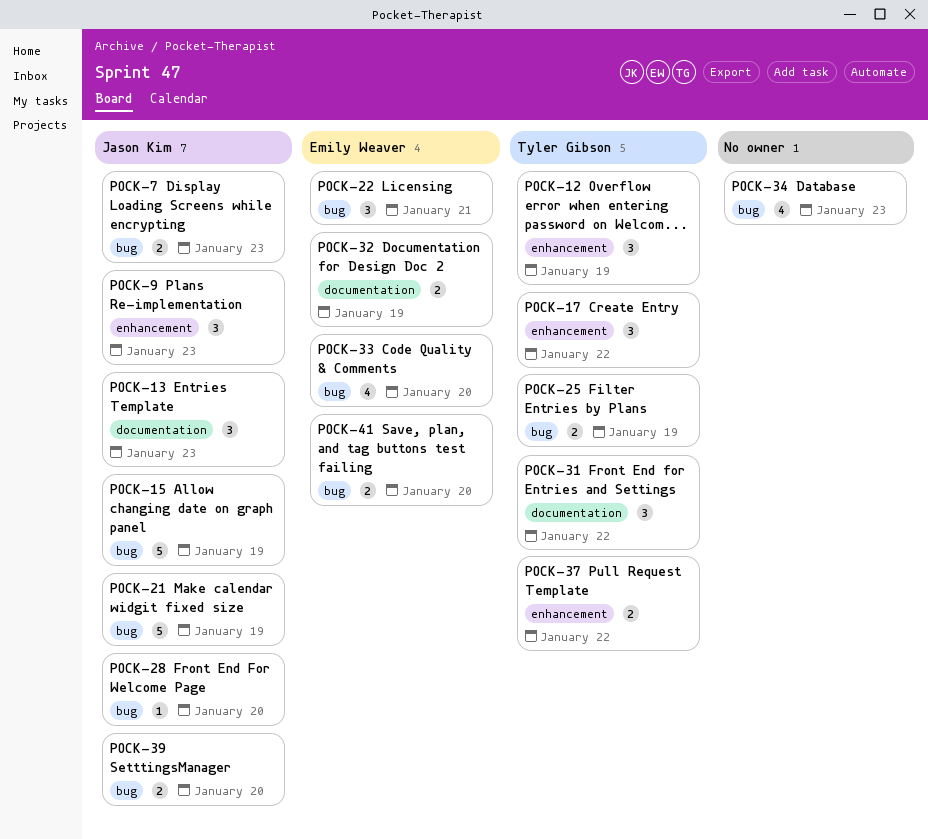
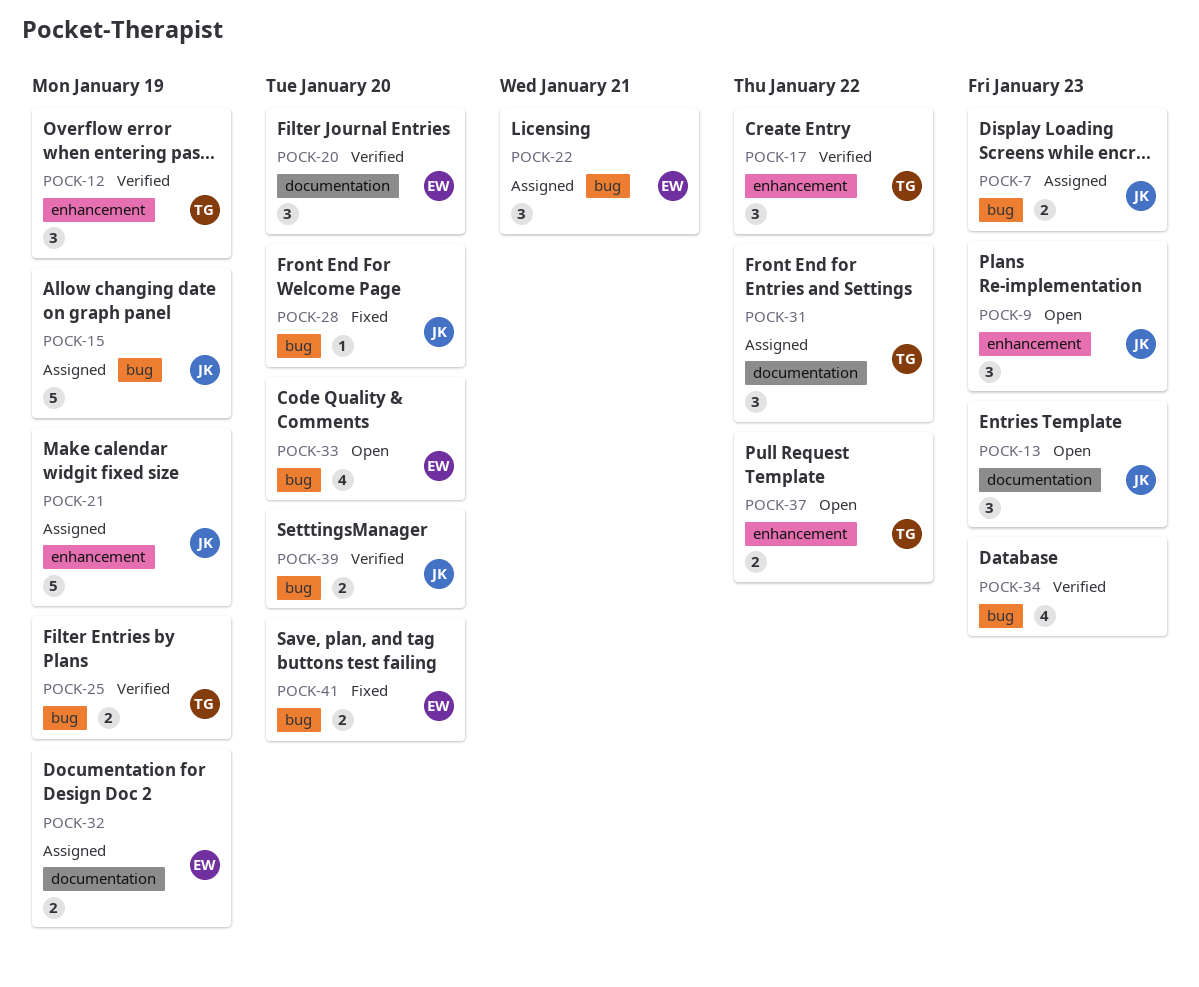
POCK-20: none -> present
POCK-21, label: bug -> enhancement

